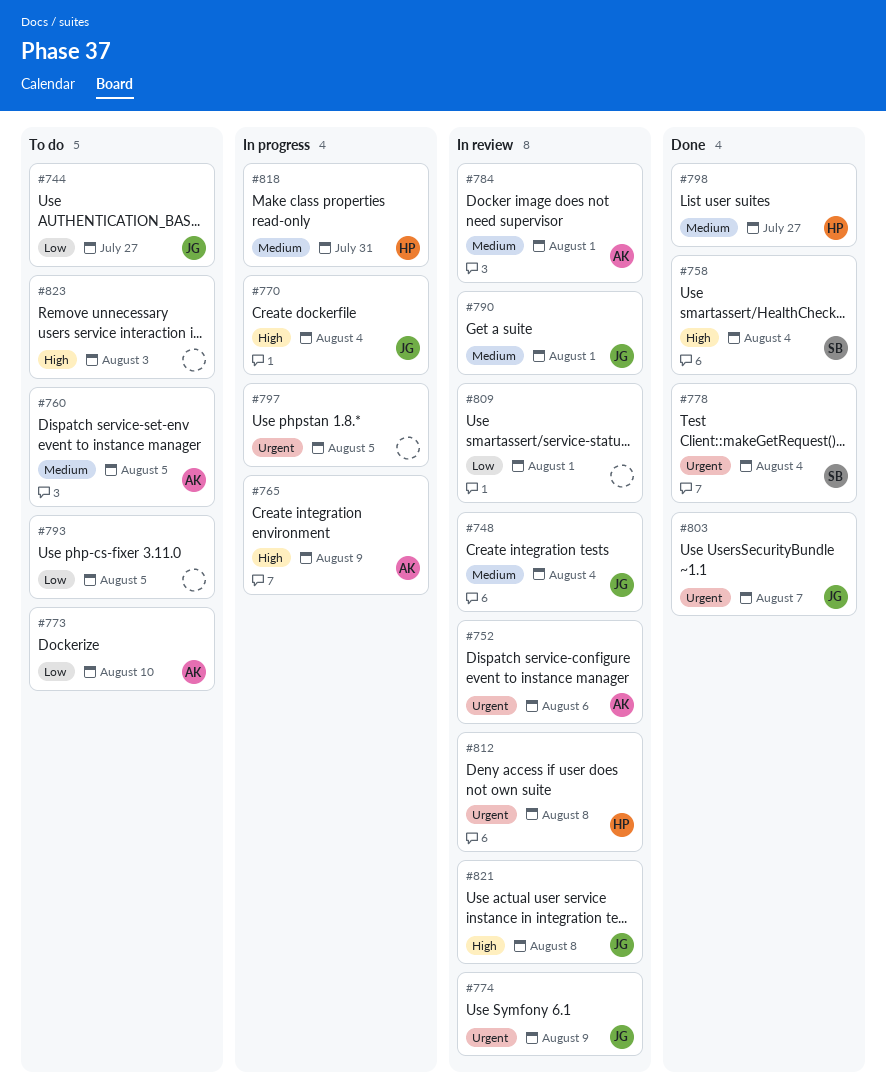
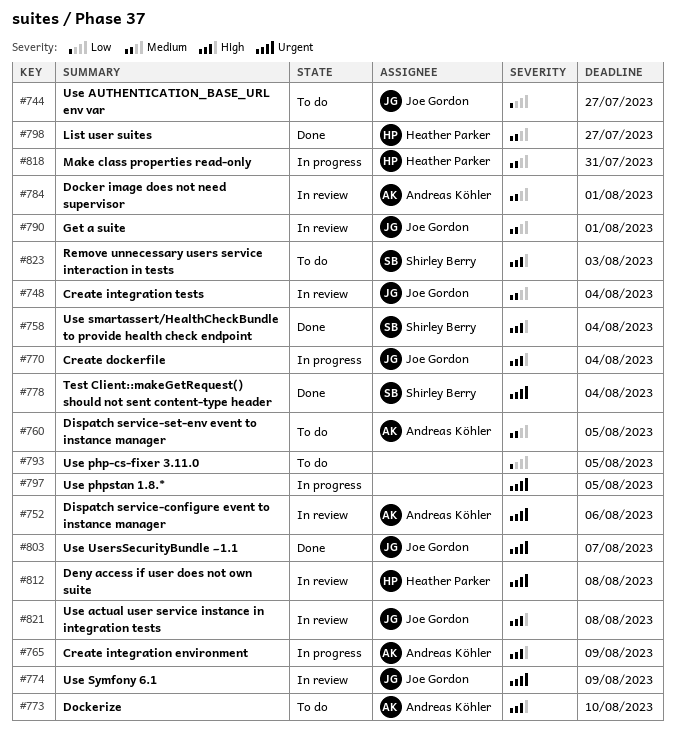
#773, priority: Low -> High
#809: present -> none
#823, owner: none -> Shirley Berry

